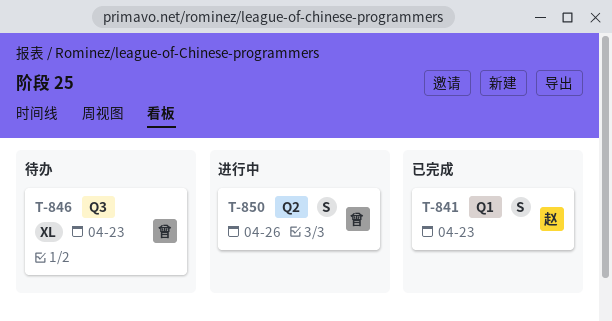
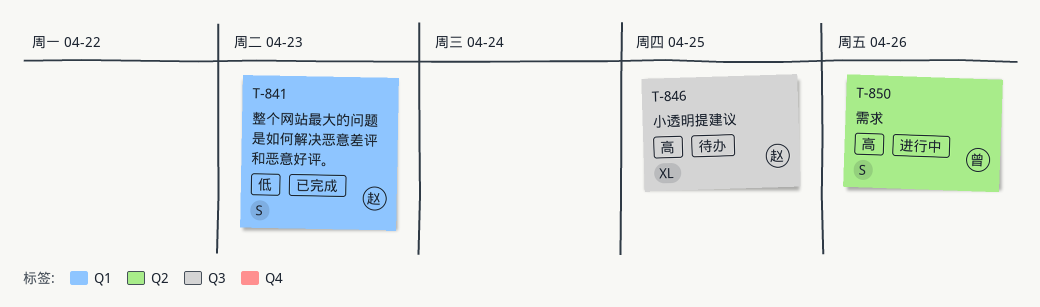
T-846, owner: 曾 -> 赵
T-846, due: Apr 23 -> Apr 25

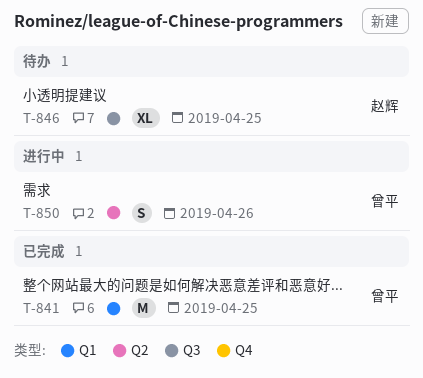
T-841, owner: 赵辉 -> 曾平
T-841, estimate: S -> M
T-841, due: Apr 23 -> Apr 25

